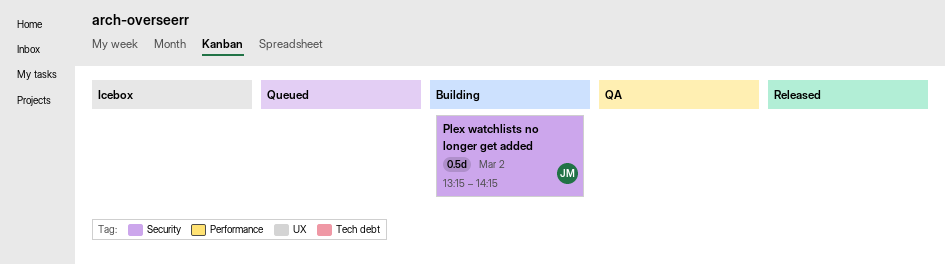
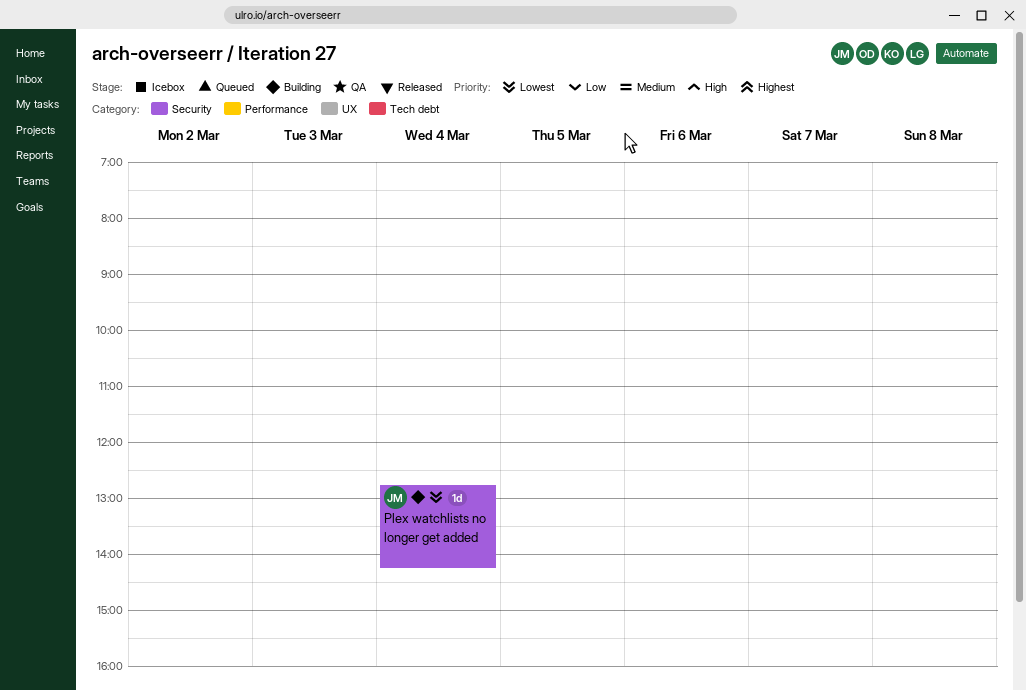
Plex watchlists no longer get added, estimate: 0.5d -> 1d
Plex watchlists no longer get added, day: Mar 2 -> Mar 4
Plex watchlists no longer get added, begins: 13:15 -> 12:45

